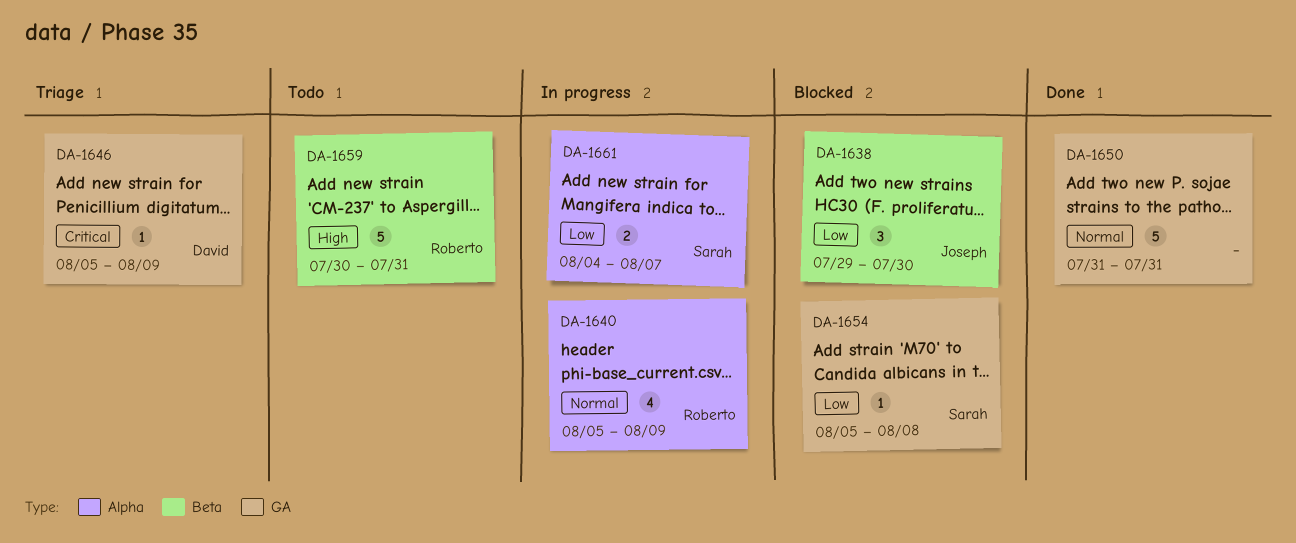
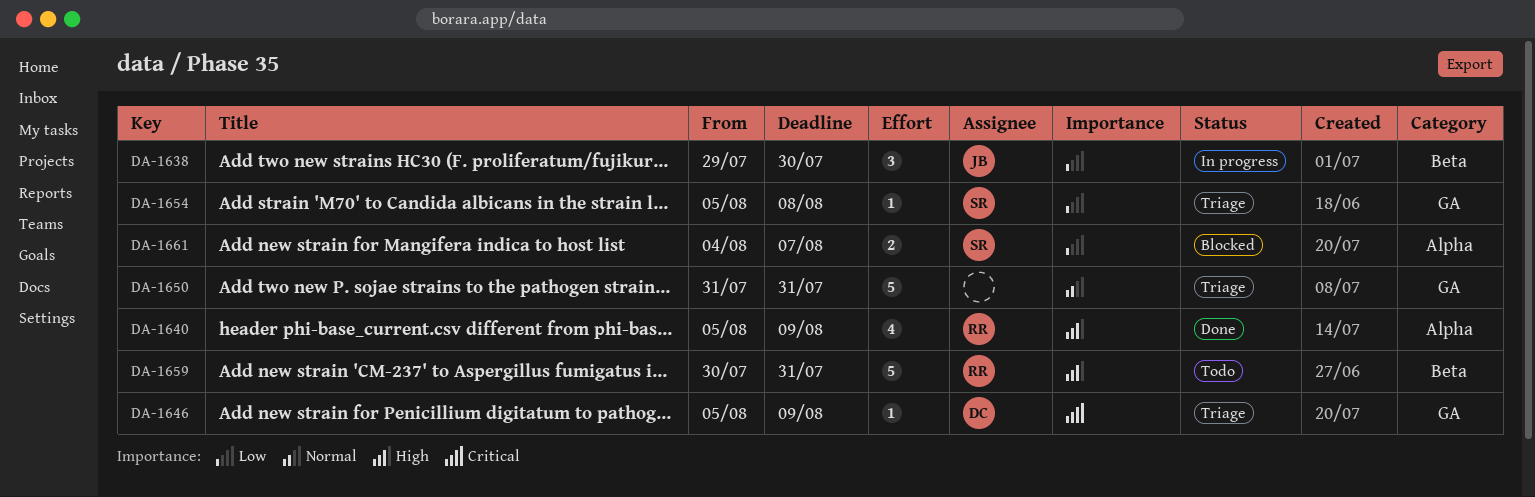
DA-1638, status: Blocked -> In progress
DA-1640, status: In progress -> Done
DA-1640, priority: Normal -> High
DA-1650, status: Done -> Triage
DA-1654, status: Blocked -> Triage
DA-1661, status: In progress -> Blocked

